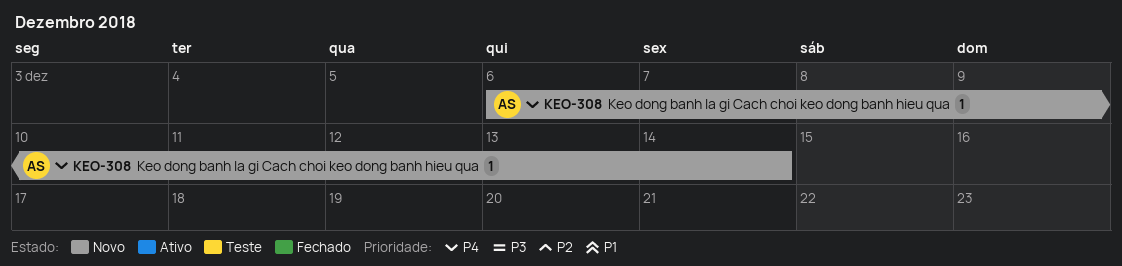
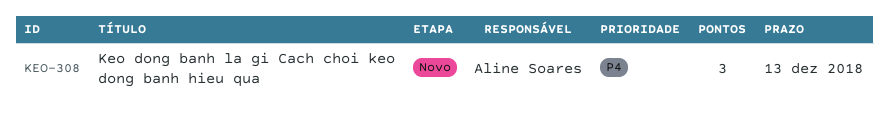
KEO-308, estimate: 1 -> 3
KEO-308, due: Dec 14 -> Dec 13

